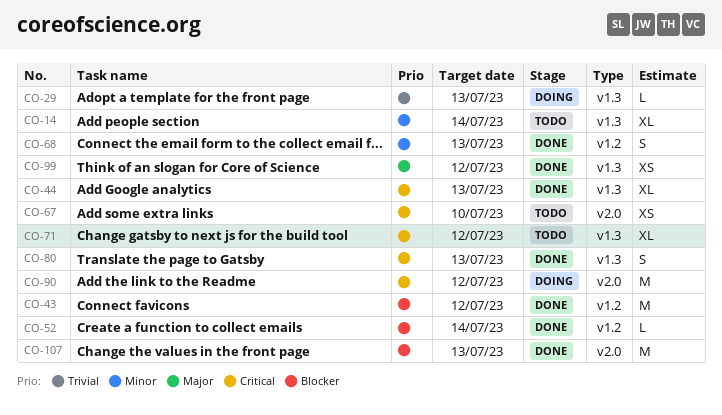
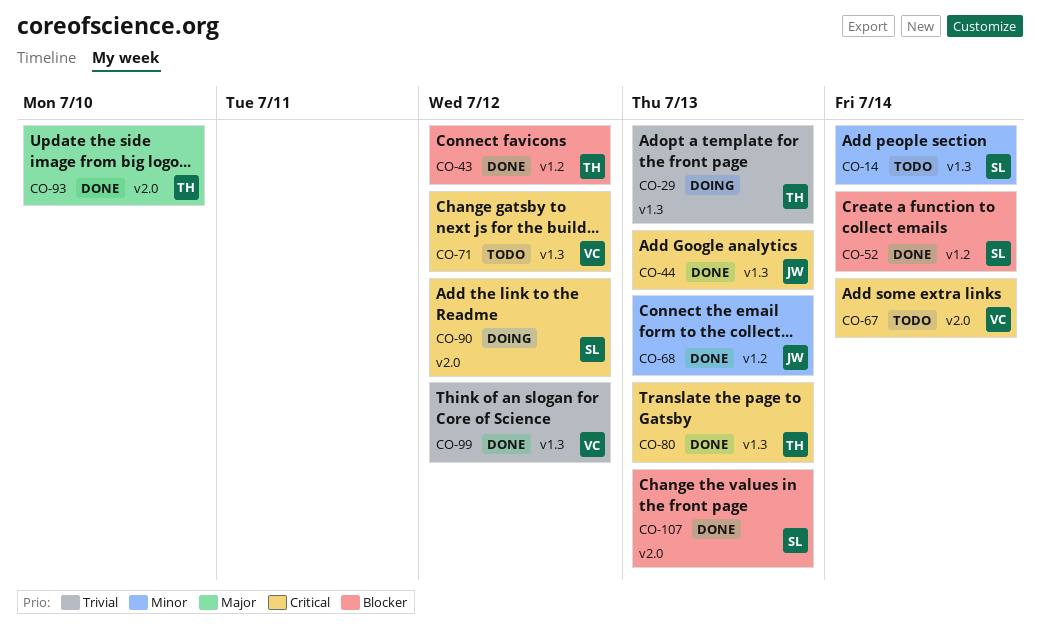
CO-67, due: Jul 10 -> Jul 14
CO-93: none -> present
CO-99, priority: Major -> Trivial

